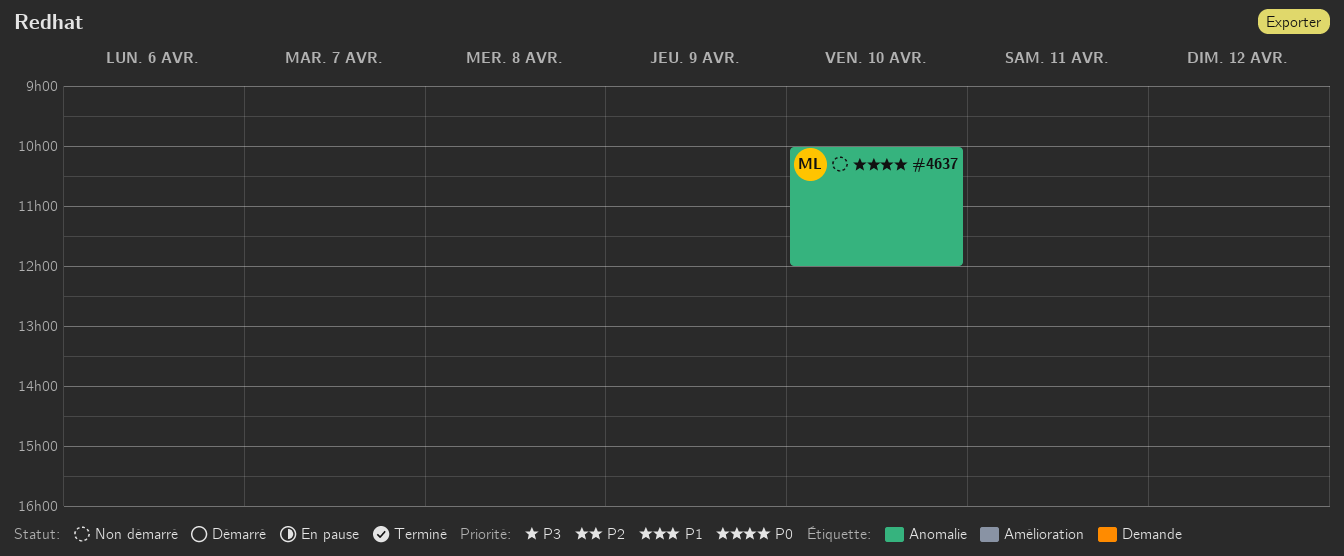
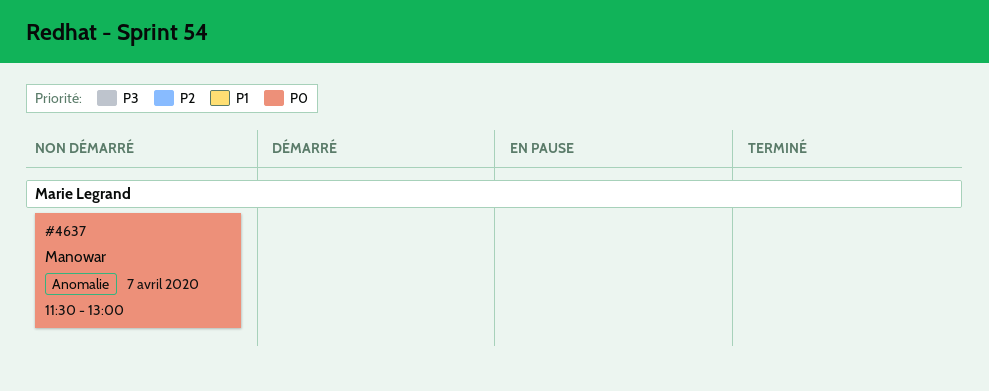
#4637, day: Apr 10 -> Apr 7
#4637, begins: 10:00 -> 11:30
#4637, ends: 12:00 -> 13:00

